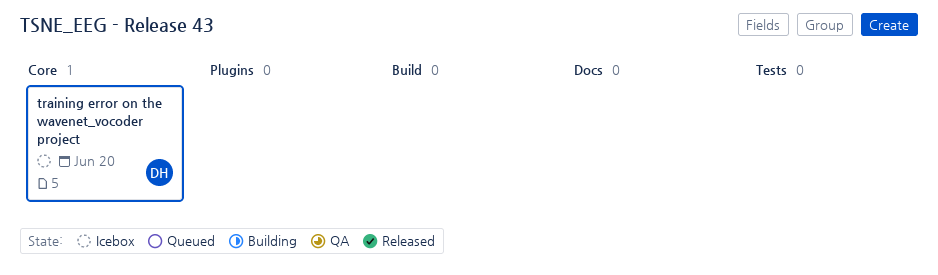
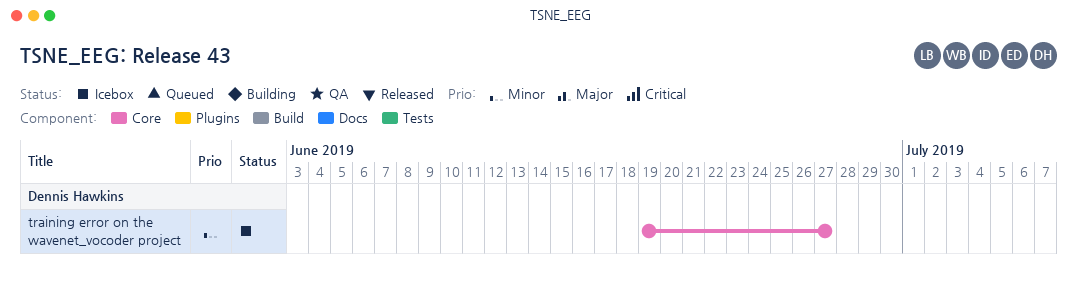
training error on the wavenet_vocoder project, due: Jun 20 -> Jun 27

